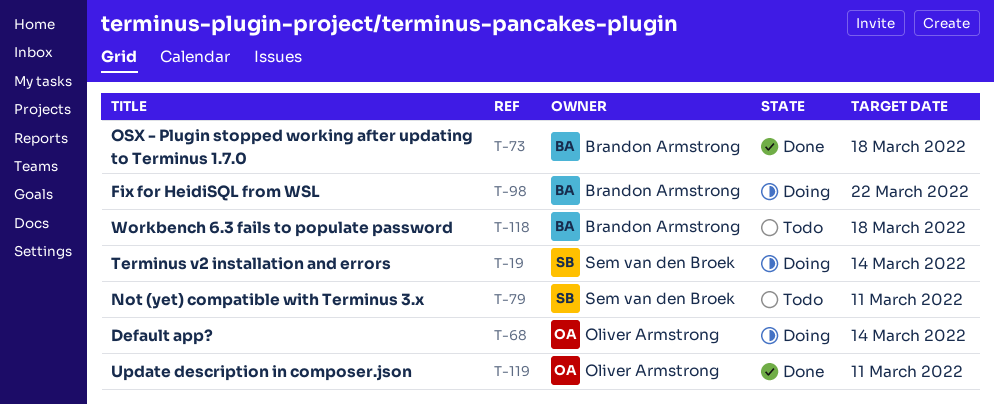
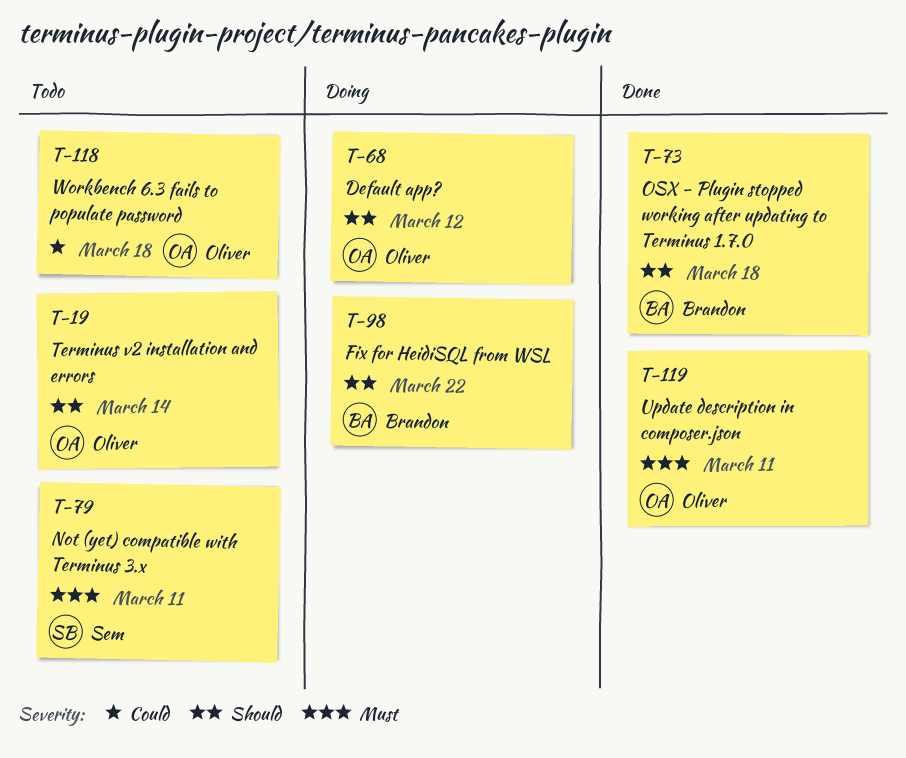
T-19, status: Doing -> Todo
T-19, owner: Sem van den Broek -> Oliver Armstrong
T-68, due: Mar 14 -> Mar 12
T-118, owner: Brandon Armstrong -> Oliver Armstrong

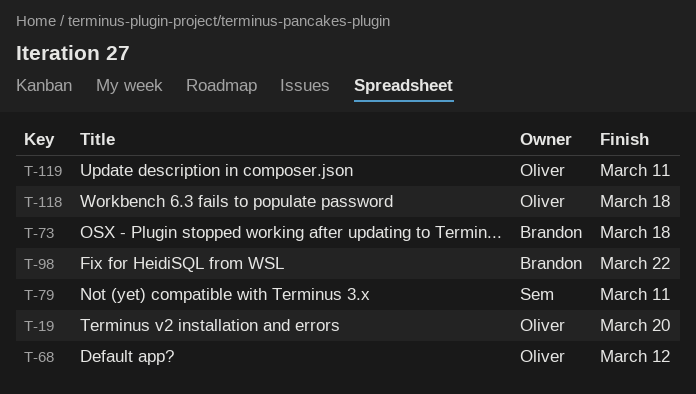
T-19, due: Mar 14 -> Mar 20

